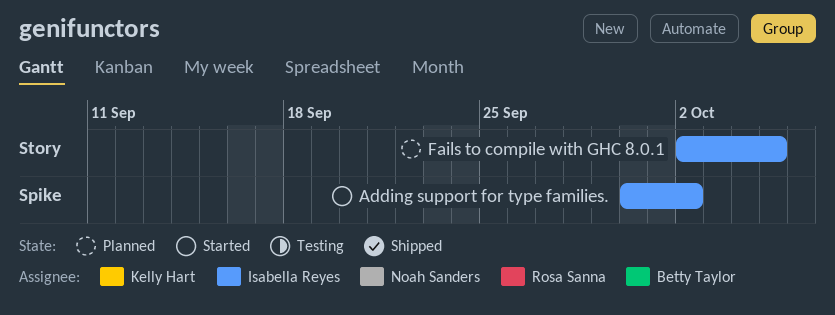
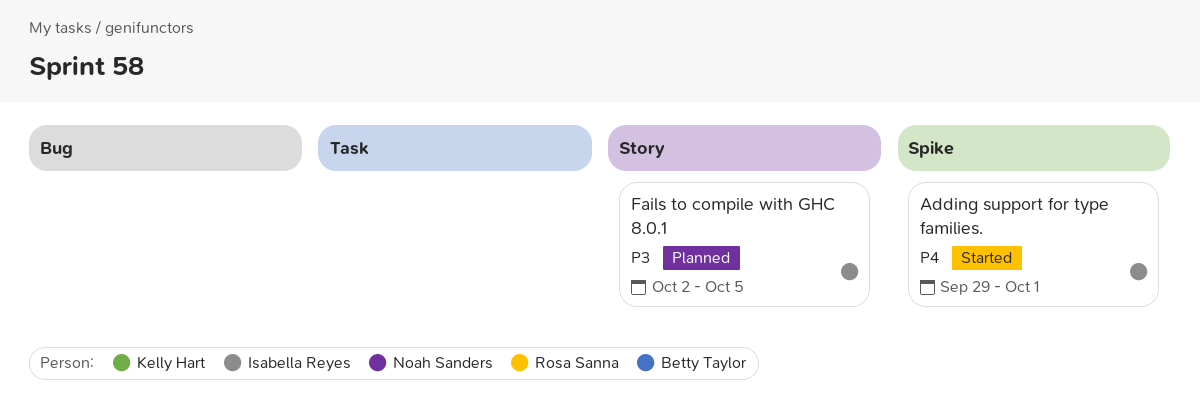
Adding support for type families., start: Sep 30 -> Sep 29
Adding support for type families., due: Oct 2 -> Oct 1

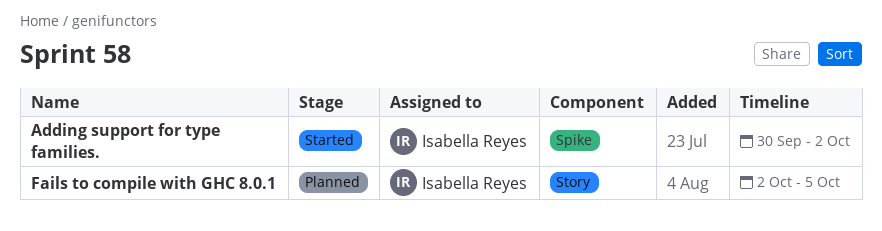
Adding support for type families., start: Sep 29 -> Sep 30
Adding support for type families., due: Oct 1 -> Oct 2

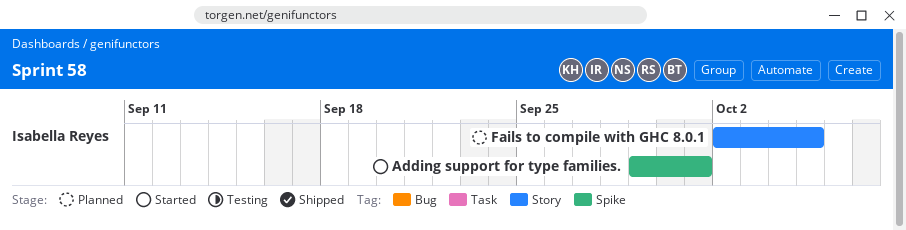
Adding support for type families., start: Sep 30 -> Sep 29
Adding support for type families., due: Oct 2 -> Oct 1

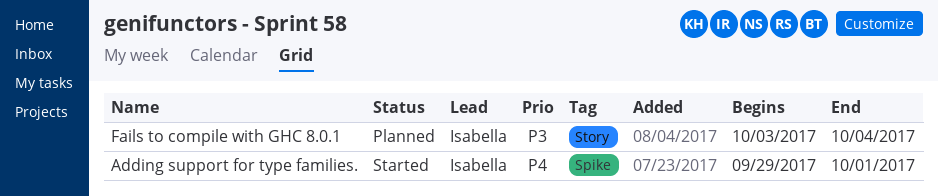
Fails to compile with GHC 8.0.1, start: Oct 2 -> Oct 3
Fails to compile with GHC 8.0.1, due: Oct 5 -> Oct 4

